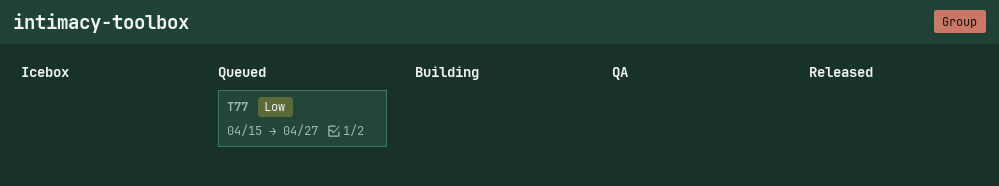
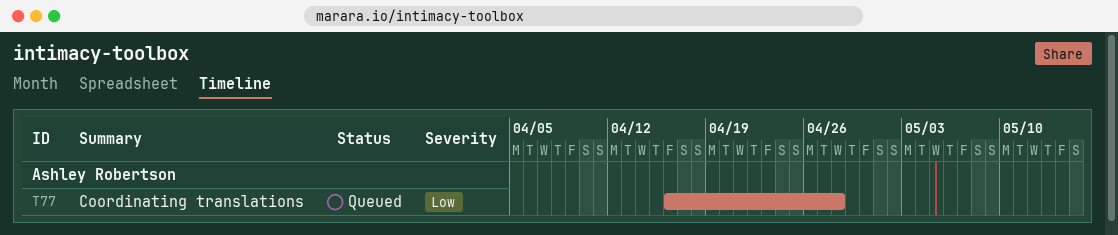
T77, start: Apr 15 -> Apr 16
T77, due: Apr 27 -> Apr 28

